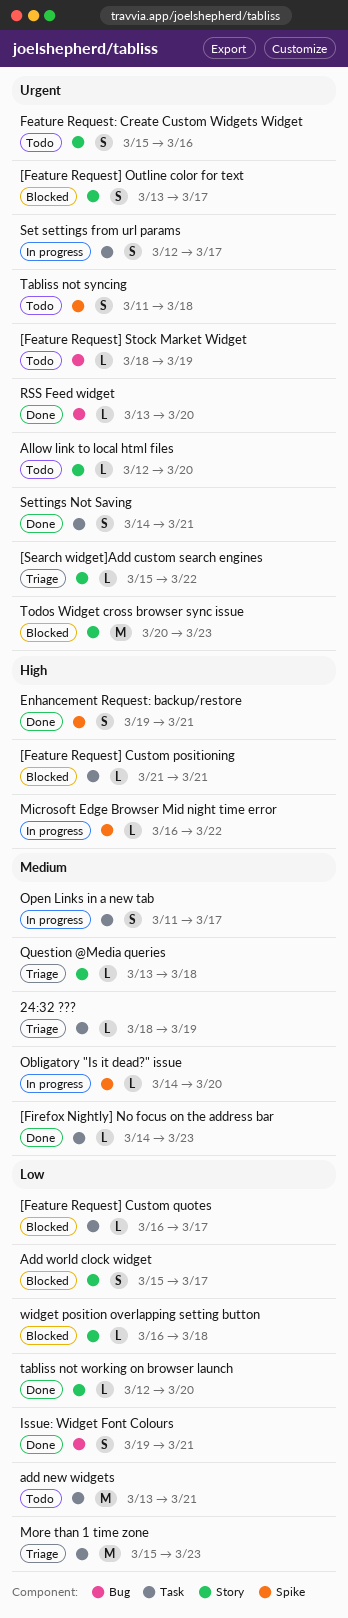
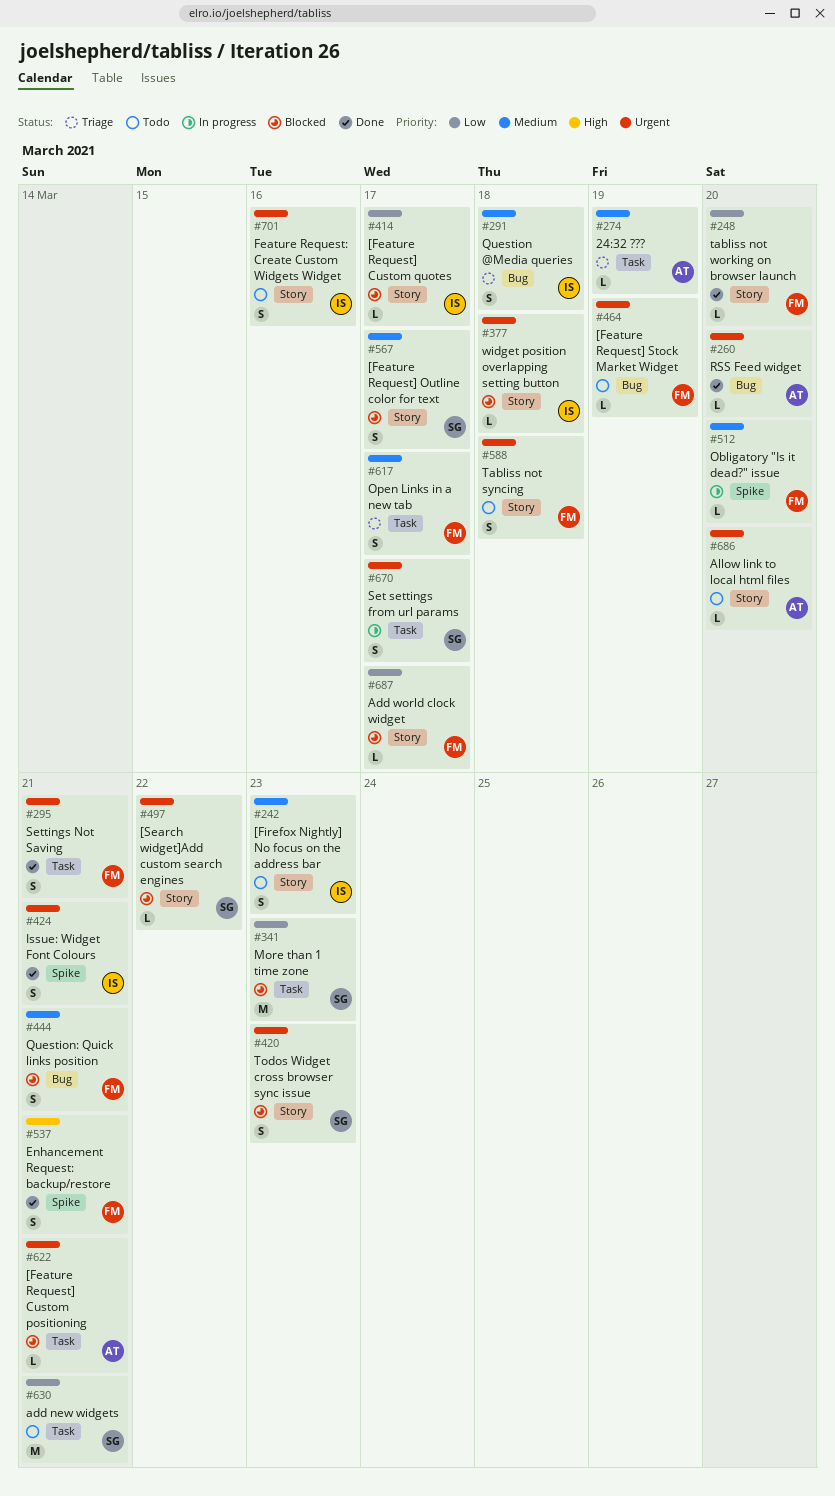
[Feature Request] Custom positioning, priority: High -> Urgent
[Feature Request] Custom quotes, label: Task -> Story
[Feature Request] Outline color for text, priority: Urgent -> Medium
[Firefox Nightly] No focus on the address bar, status: Done -> Todo
[Firefox Nightly] No focus on the address bar, label: Task -> Story
[Firefox Nightly] No focus on the address bar, estimate: L -> S
[Search widget]Add custom search engines, status: Triage -> Blocked
Add world clock widget, estimate: S -> L
Issue: Widget Font Colours, priority: Low -> Urgent
Issue: Widget Font Colours, label: Bug -> Spike
Microsoft Edge Browser Mid night time error: present -> none
More than 1 time zone, status: Triage -> Blocked
Open Links in a new tab, status: In progress -> Triage
Question @Media queries, label: Story -> Bug
Question @Media queries, estimate: L -> S
Question: Quick links position: none -> present
Tabliss not syncing, label: Spike -> Story
Todos Widget cross browser sync issue, estimate: M -> S
widget position overlapping setting button, priority: Low -> Urgent

